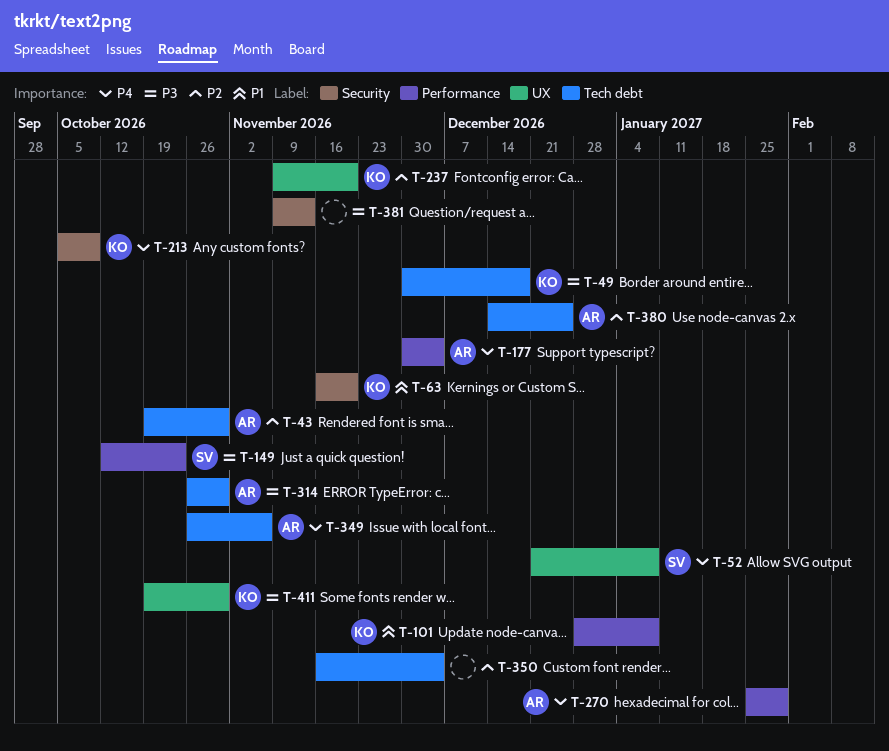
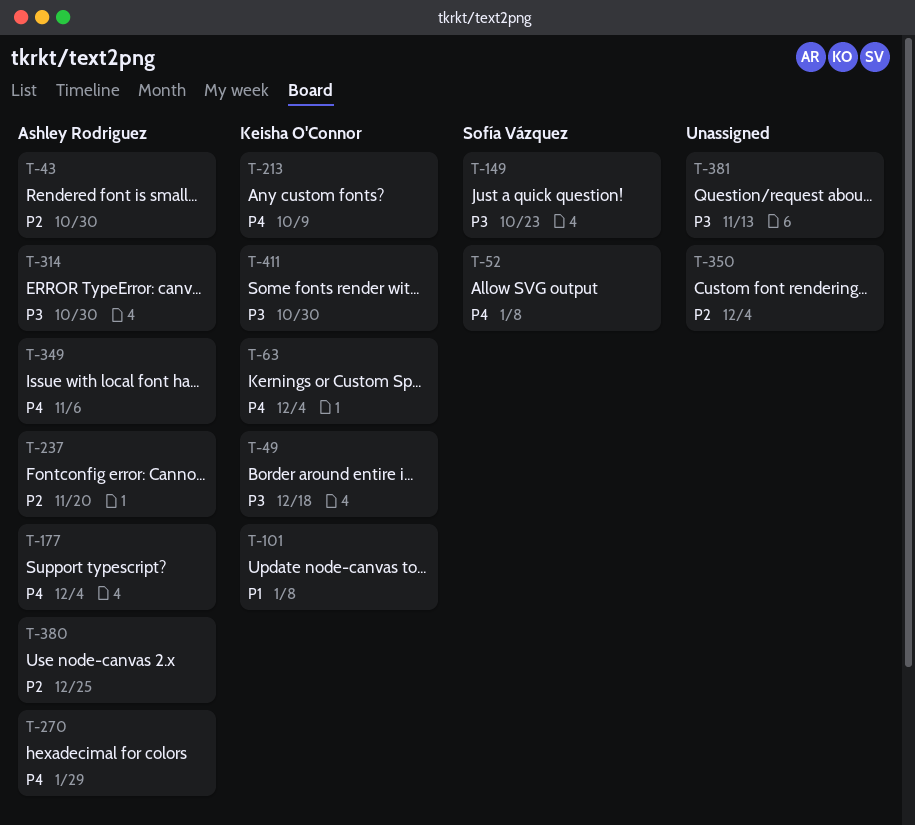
T-63, priority: P1 -> P4
T-63, due: Nov 20 -> Dec 4
T-237, owner: Keisha O'Connor -> Ashley Rodriguez

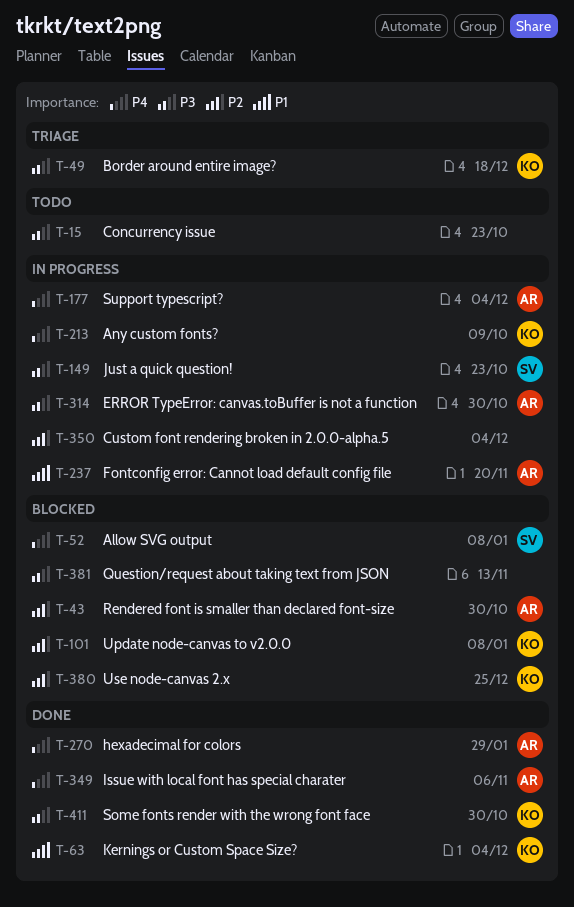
T-15: none -> present
T-63, priority: P4 -> P1
T-101, priority: P1 -> P2
T-237, priority: P2 -> P1
T-380, owner: Ashley Rodriguez -> Keisha O'Connor

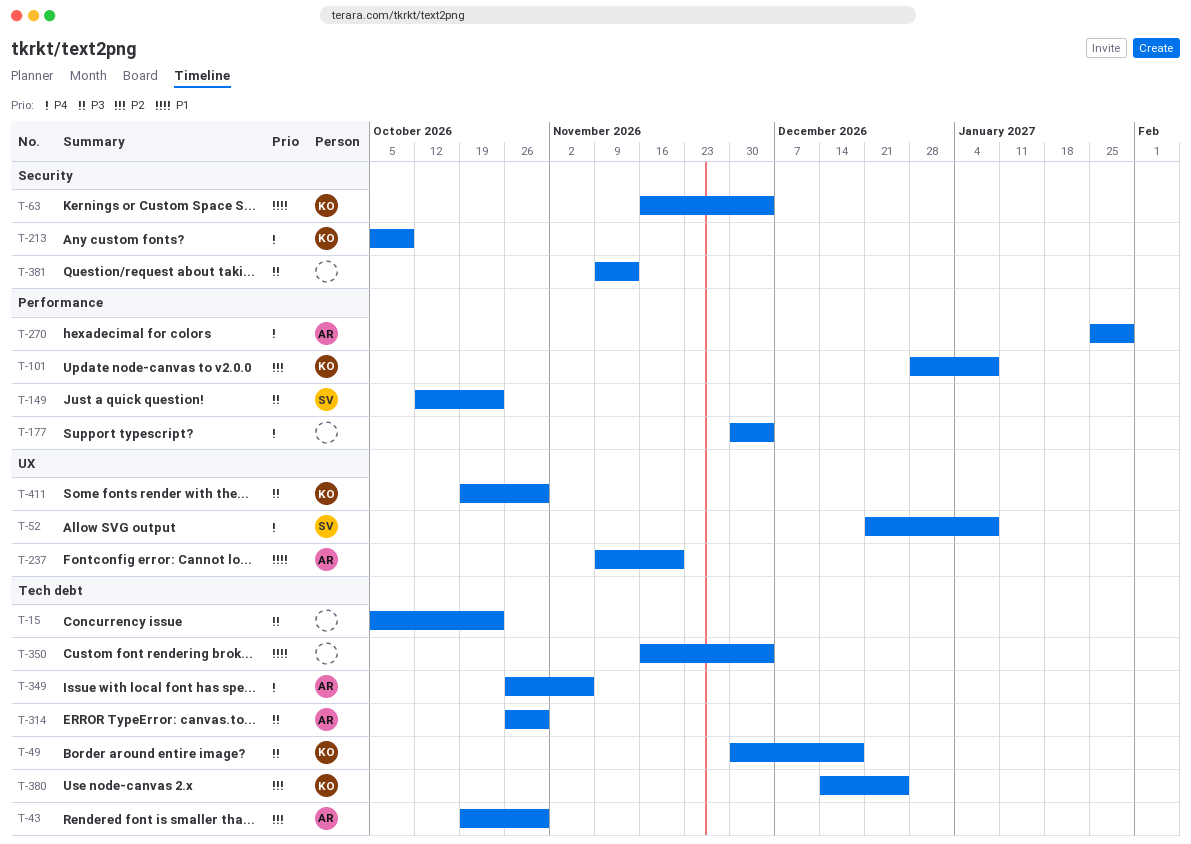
T-177, owner: AR -> none
T-350, priority: P2 -> P1

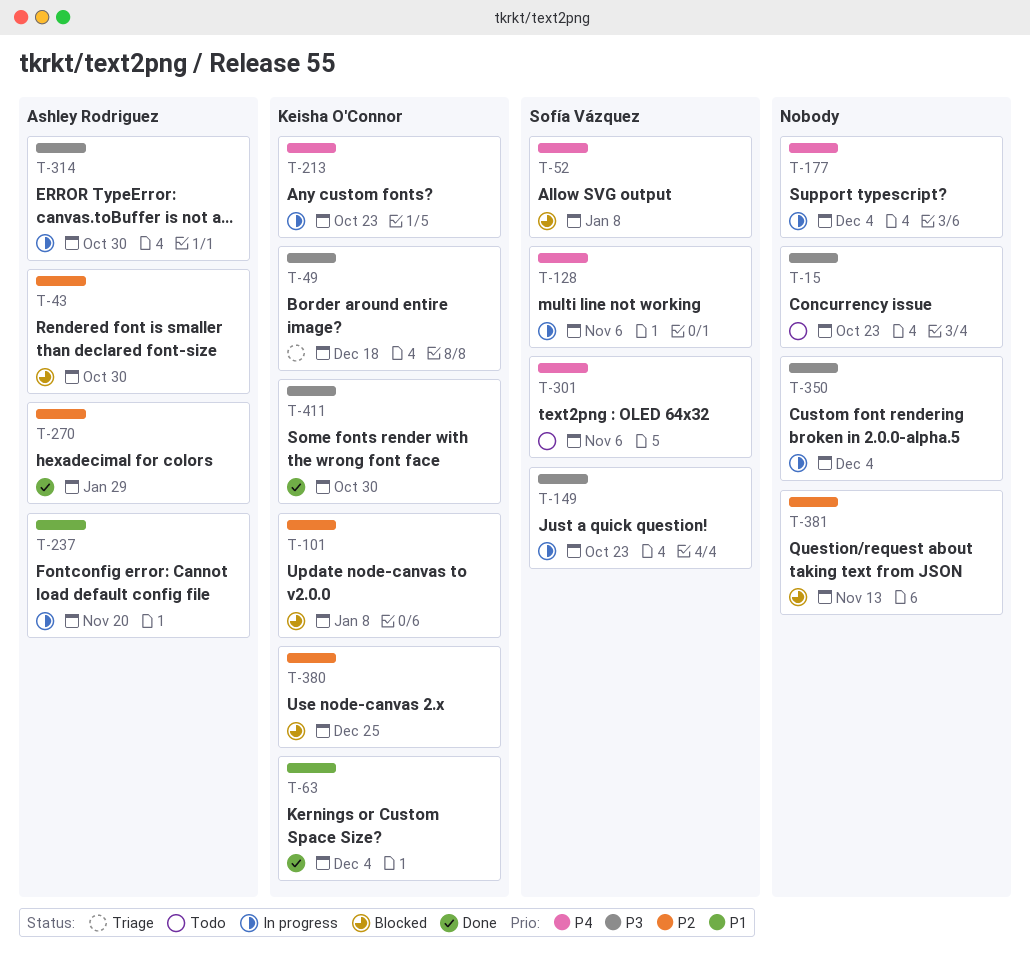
T-128: none -> present
T-213, due: Oct 9 -> Oct 23
T-270, priority: P4 -> P2
T-301: none -> present
T-349: present -> none
T-350, priority: P1 -> P3
T-381, priority: P3 -> P2

